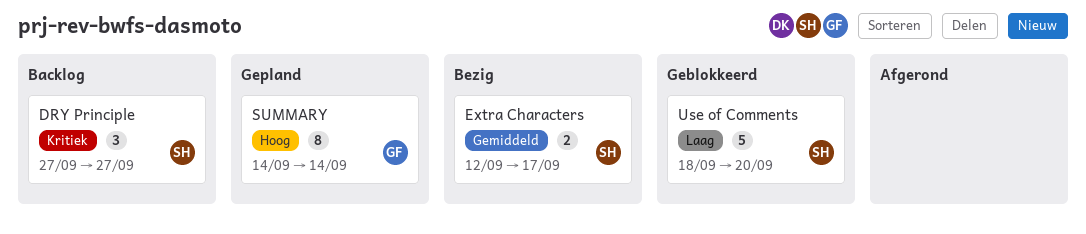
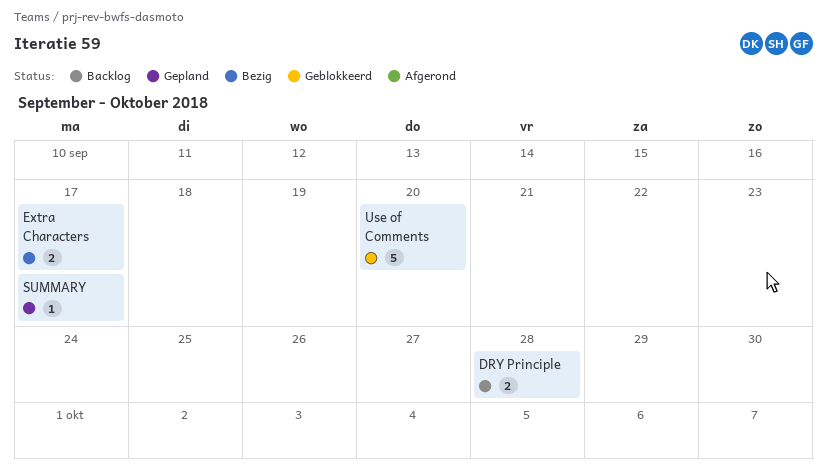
DRY Principle, estimate: 3 -> 2
DRY Principle, due: Sep 27 -> Sep 28
SUMMARY, estimate: 8 -> 1
SUMMARY, due: Sep 14 -> Sep 17

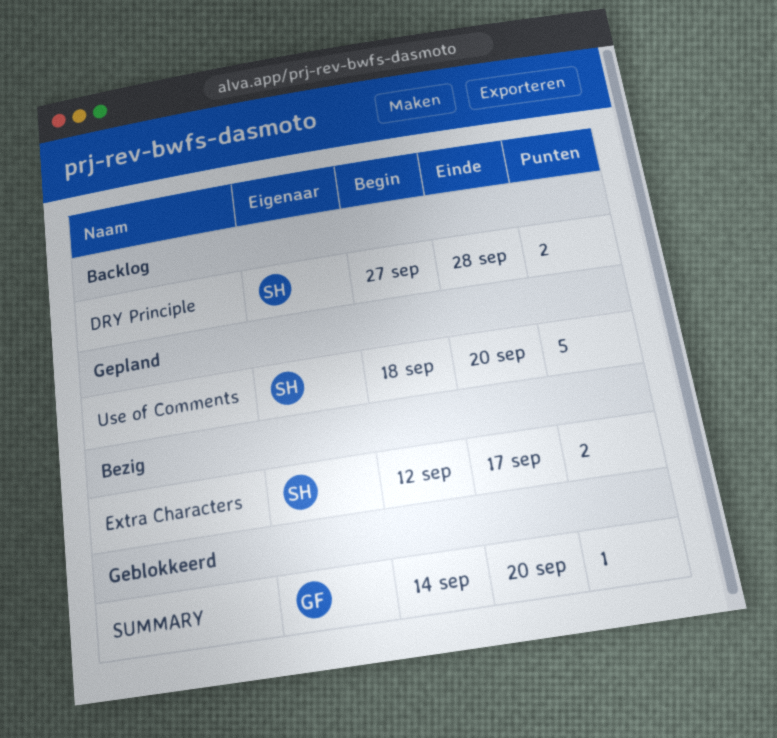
SUMMARY, status: Gepland -> Geblokkeerd
SUMMARY, due: Sep 17 -> Sep 20
Use of Comments, status: Geblokkeerd -> Gepland

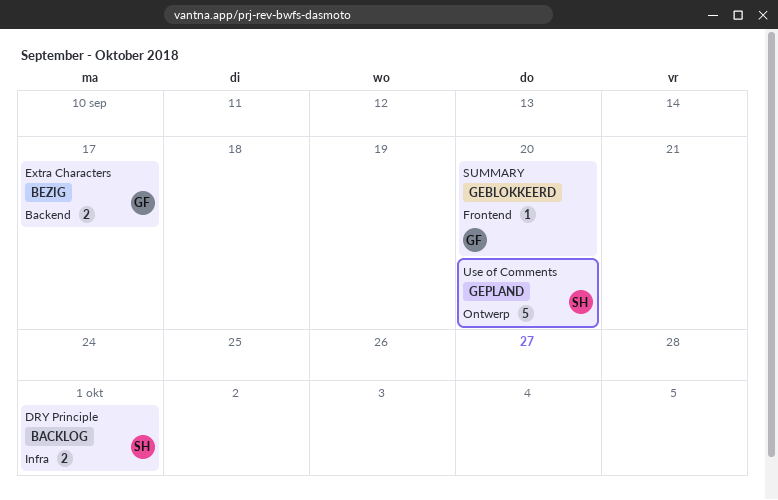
DRY Principle, due: Sep 28 -> Oct 1
Extra Characters, owner: SH -> GF

